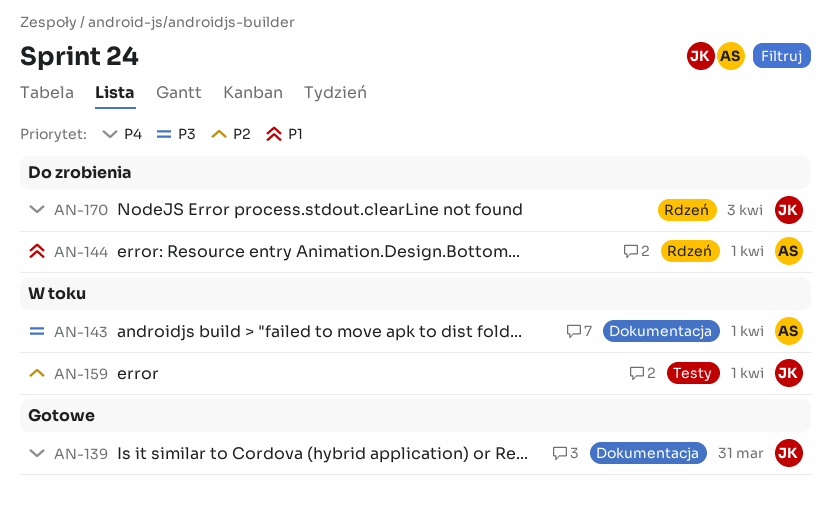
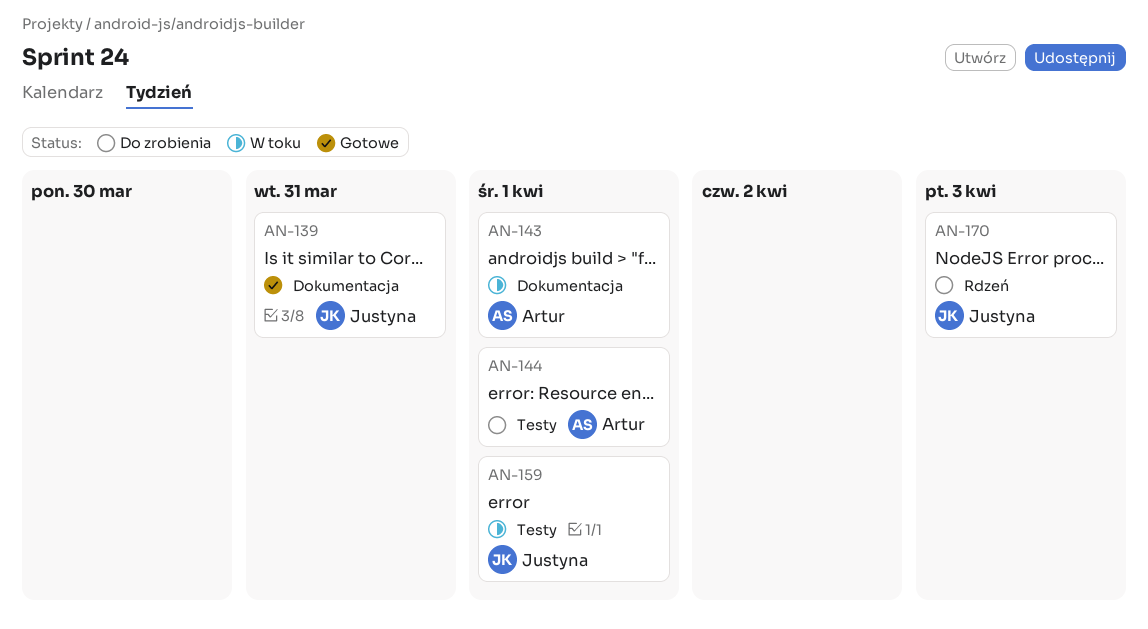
AN-144, label: Rdzeń -> Testy

